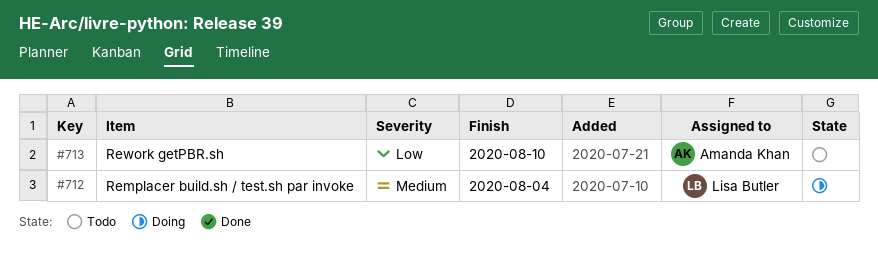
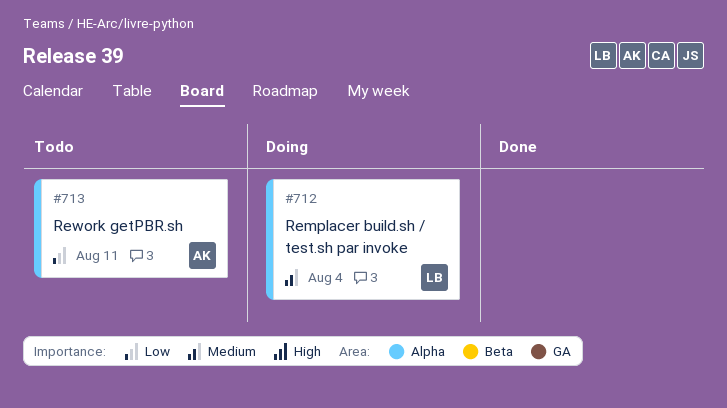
#713, due: Aug 10 -> Aug 11

